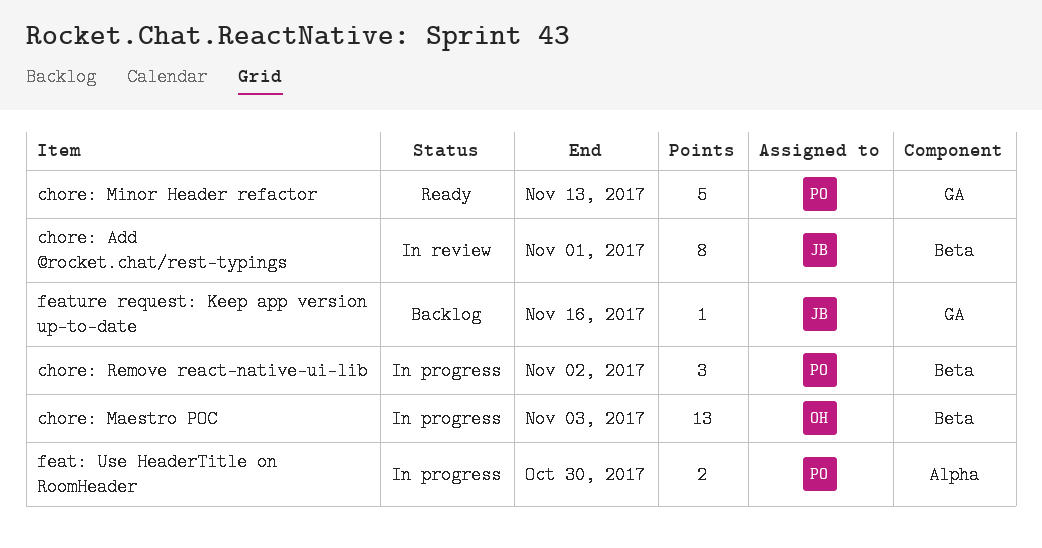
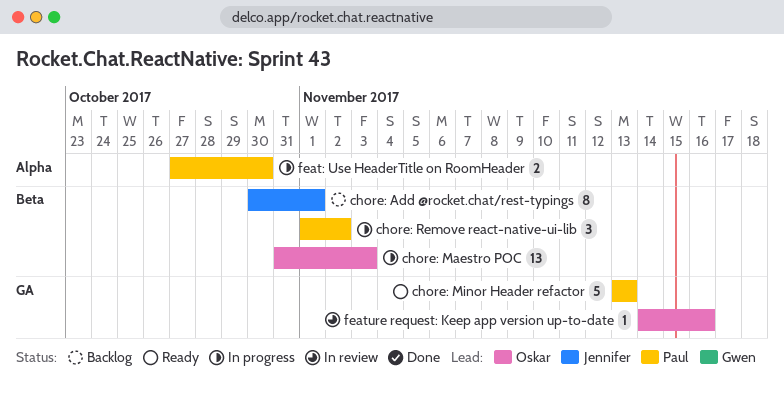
chore: Add @rocket.chat/rest-typings, status: In review -> Backlog
feature request: Keep app version up-to-date, status: Backlog -> In review
feature request: Keep app version up-to-date, owner: Jennifer -> Oskar

